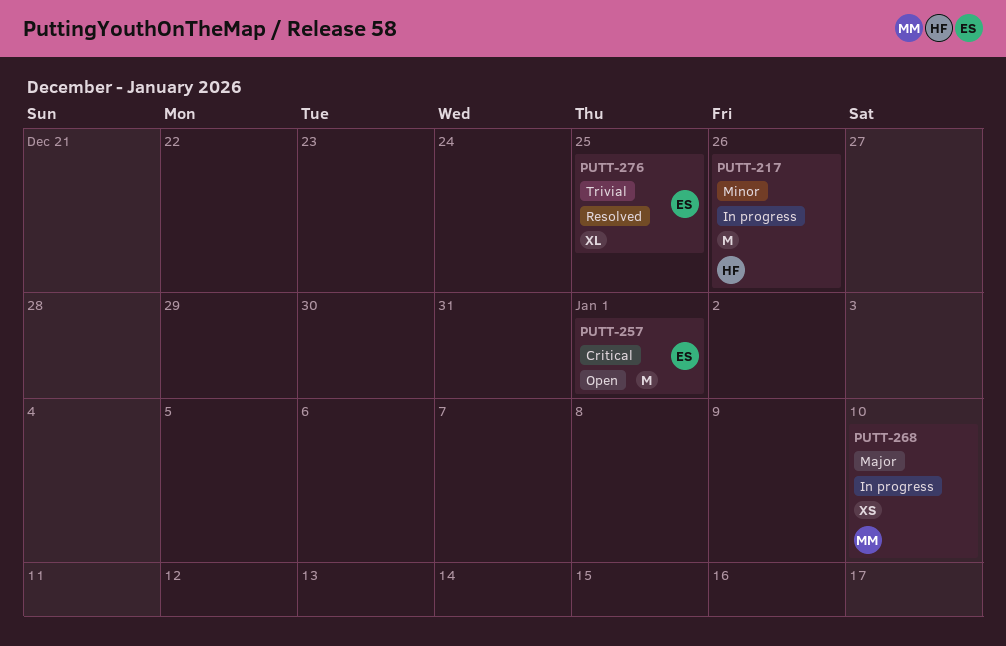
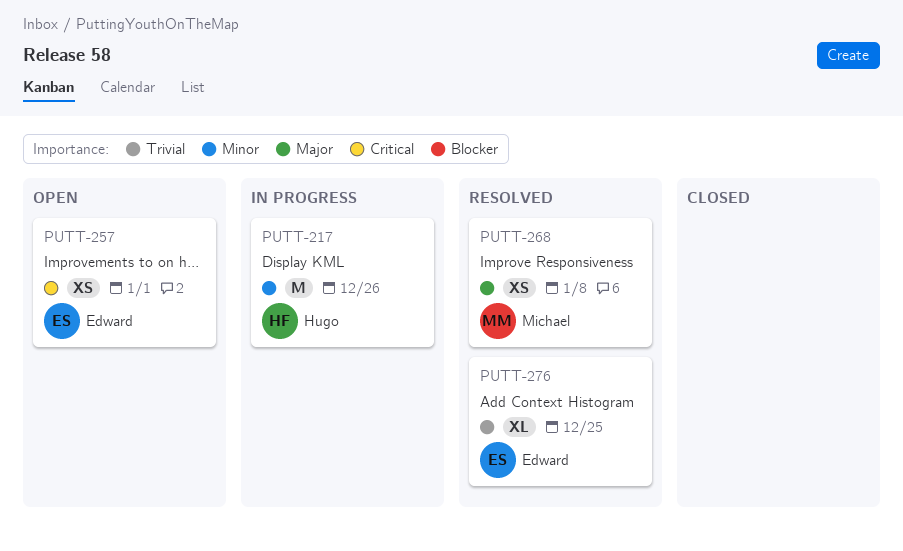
PUTT-257, estimate: M -> XS
PUTT-268, status: In progress -> Resolved
PUTT-268, due: Jan 10 -> Jan 8

